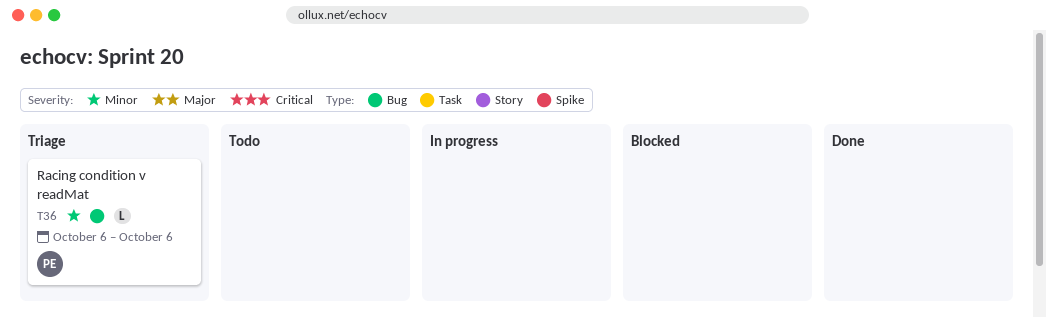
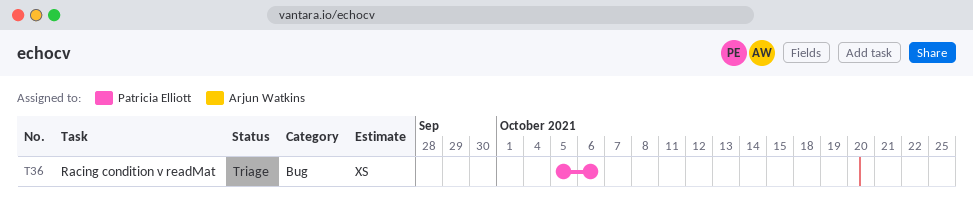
T36, estimate: L -> XS
T36, start: Oct 6 -> Oct 5

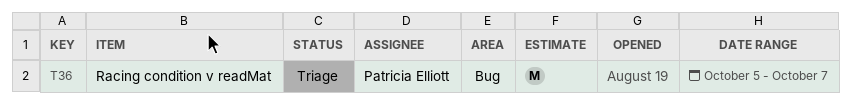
T36, estimate: XS -> M
T36, due: Oct 6 -> Oct 7

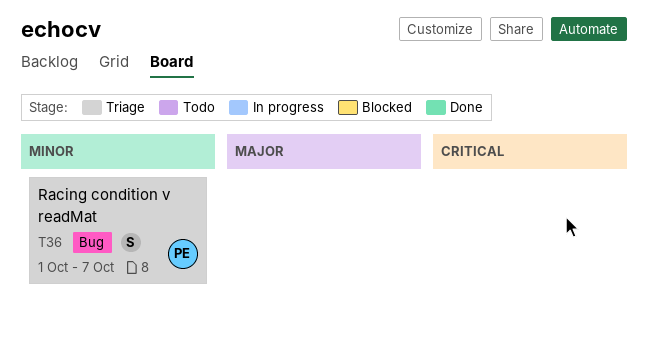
T36, estimate: M -> S
T36, start: Oct 5 -> Oct 1

